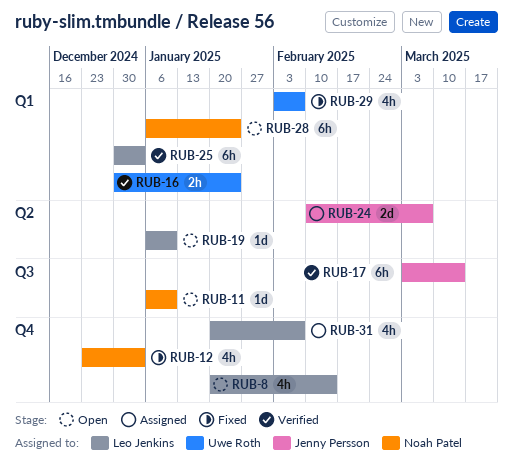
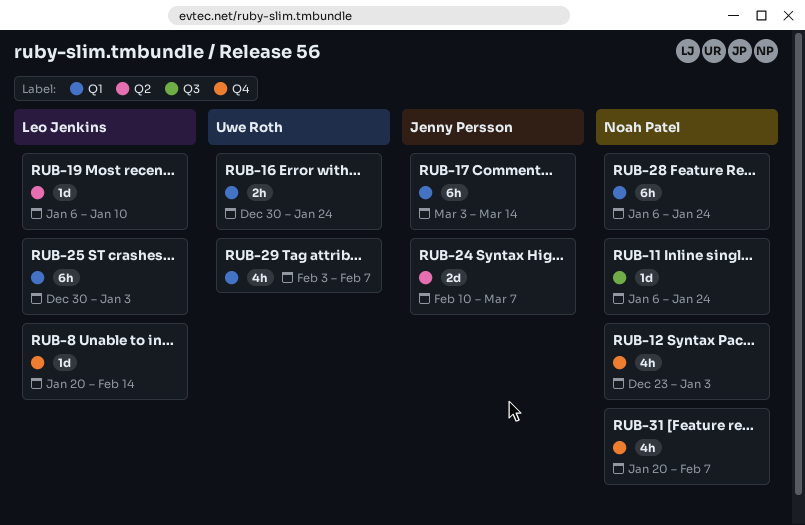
RUB-8, estimate: 4h -> 1d
RUB-11, due: Jan 10 -> Jan 24
RUB-17, label: Q3 -> Q1
RUB-31, owner: Leo Jenkins -> Noah Patel

